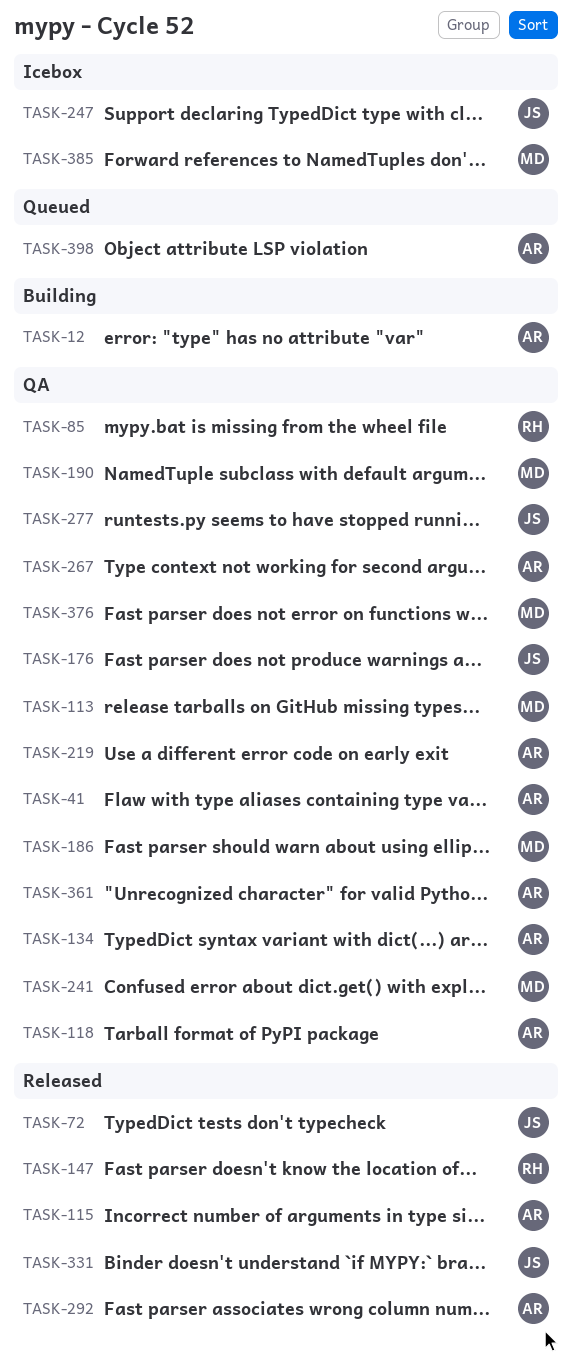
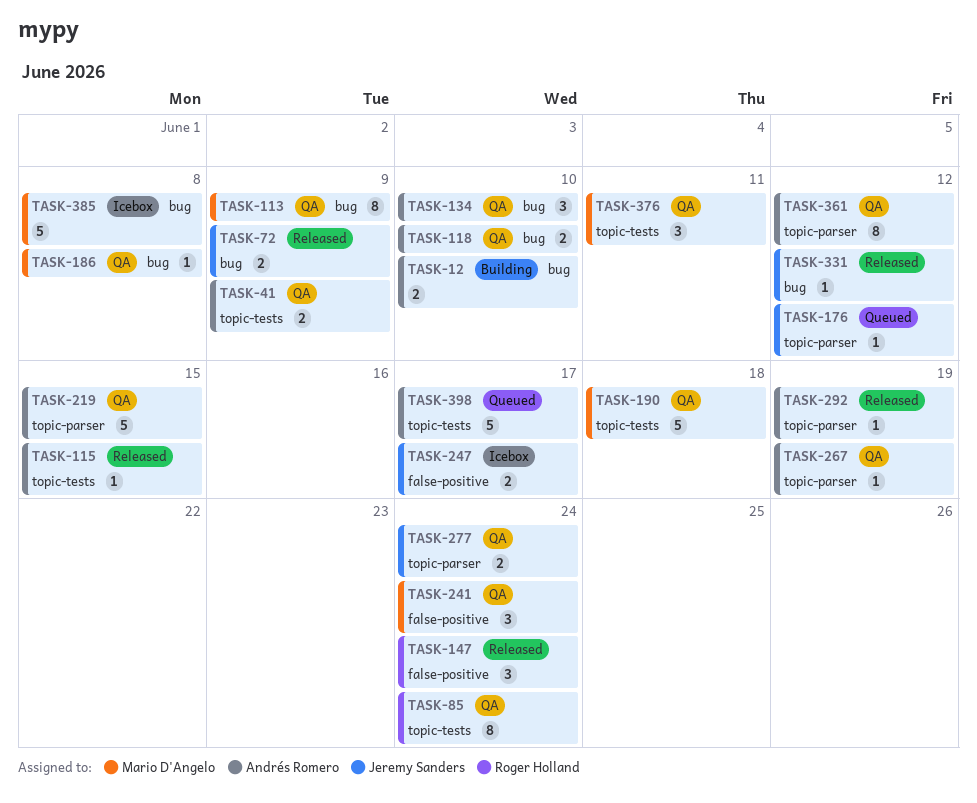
TASK-176, status: QA -> Queued

